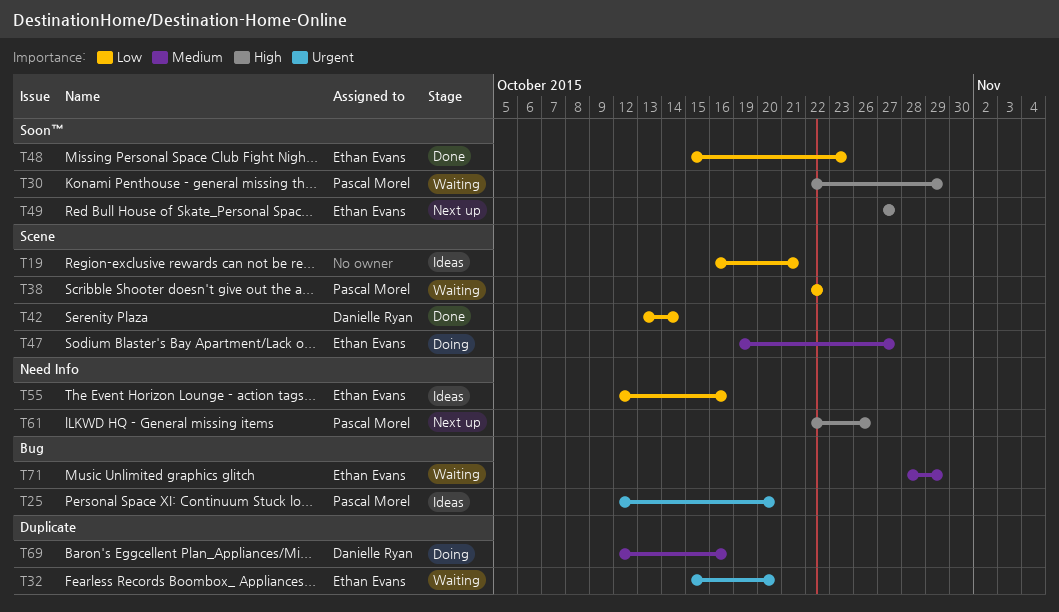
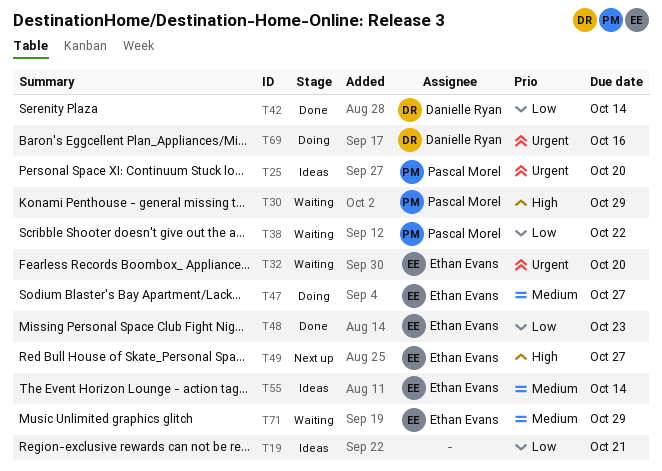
T55, priority: Low -> Medium
T55, due: Oct 16 -> Oct 14
T61: present -> none
T69, priority: Medium -> Urgent

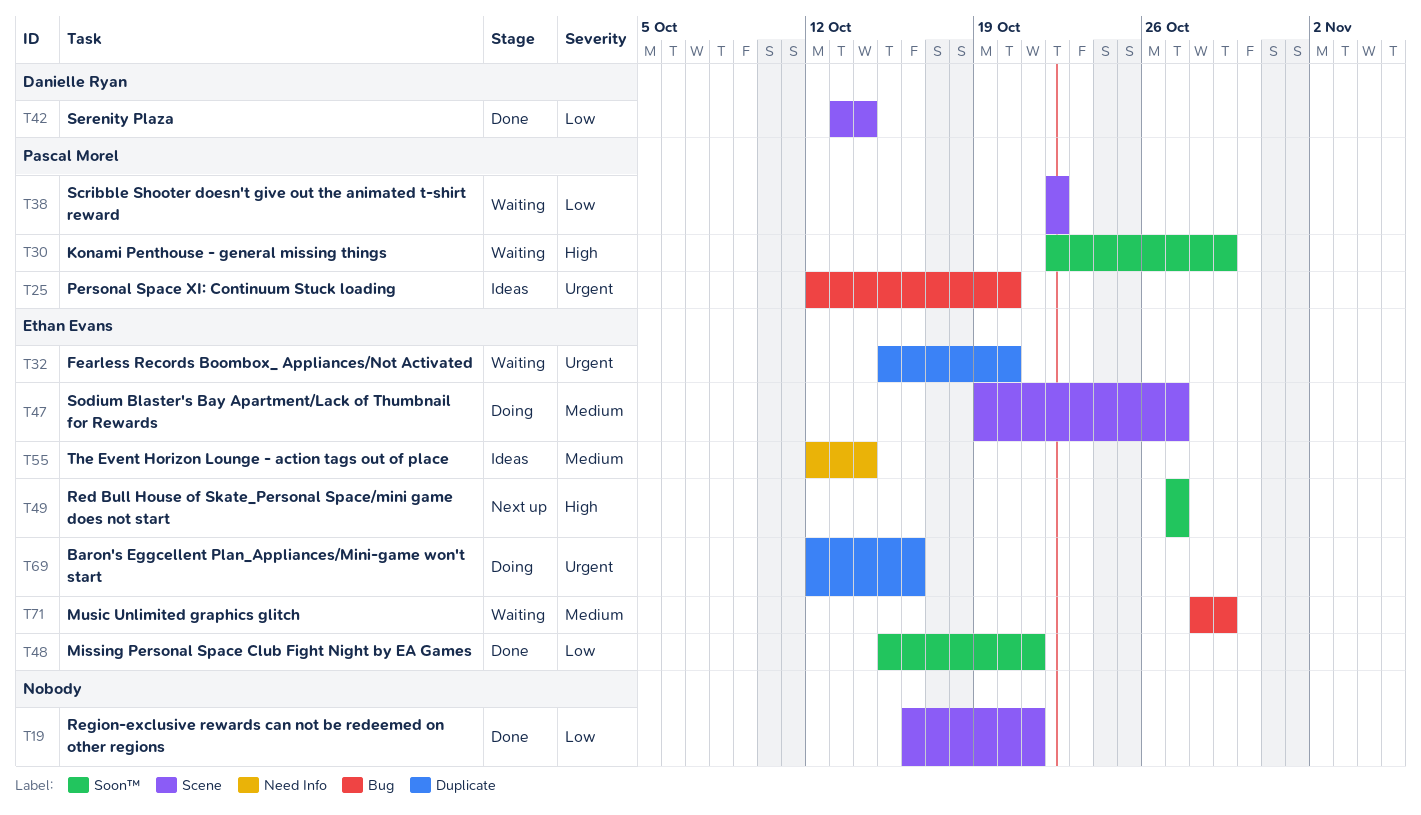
T19, status: Ideas -> Done
T48, due: Oct 23 -> Oct 21
T69, owner: Danielle Ryan -> Ethan Evans

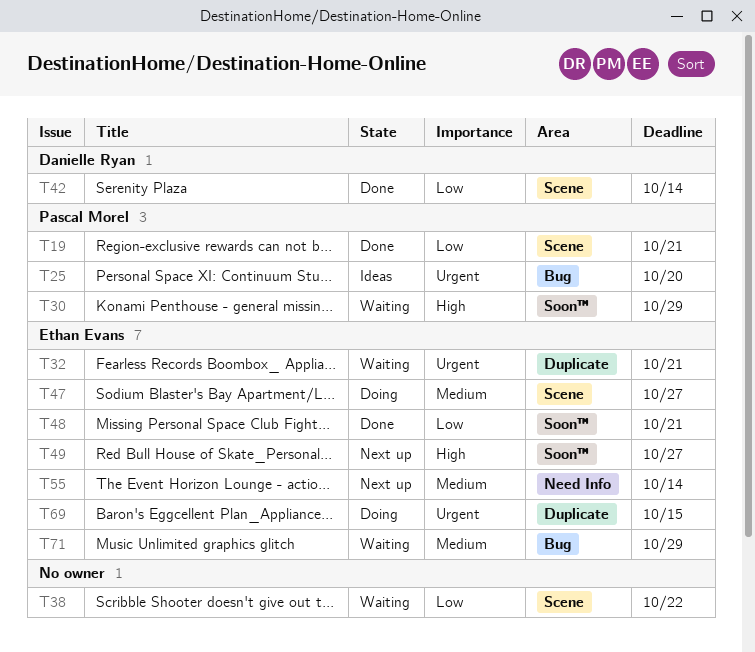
T19, owner: none -> Pascal Morel
T32, due: Oct 20 -> Oct 21
T38, owner: Pascal Morel -> none
T55, status: Ideas -> Next up
T69, due: Oct 16 -> Oct 15

